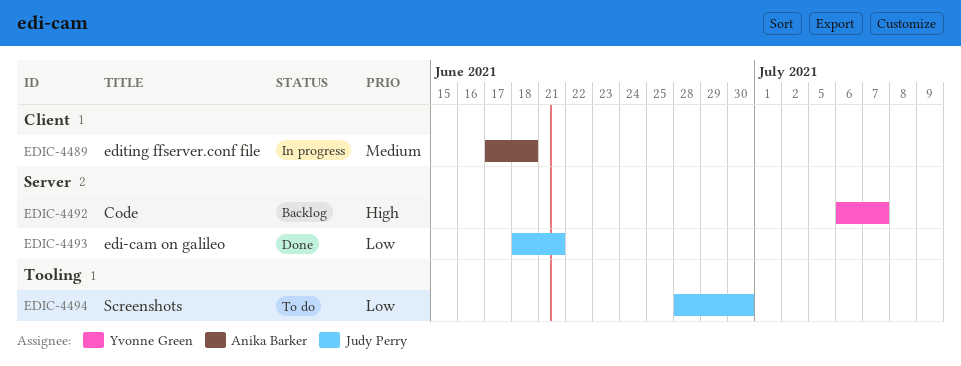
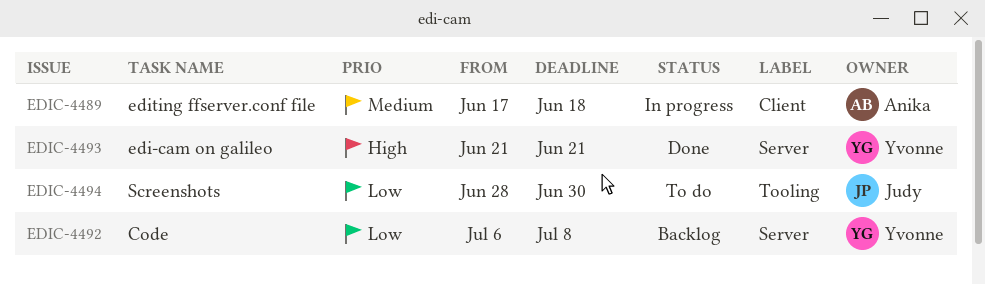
EDIC-4492, priority: High -> Low
EDIC-4492, due: Jul 7 -> Jul 8
EDIC-4493, owner: Judy Perry -> Yvonne Green
EDIC-4493, priority: Low -> High
EDIC-4493, start: Jun 18 -> Jun 21

